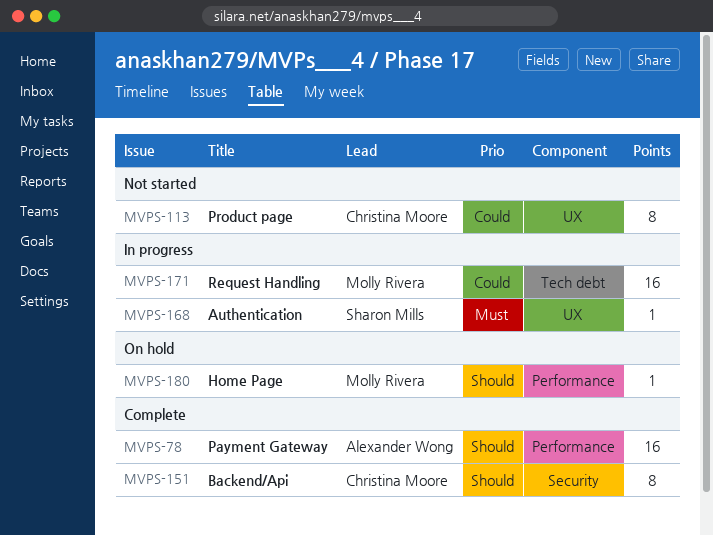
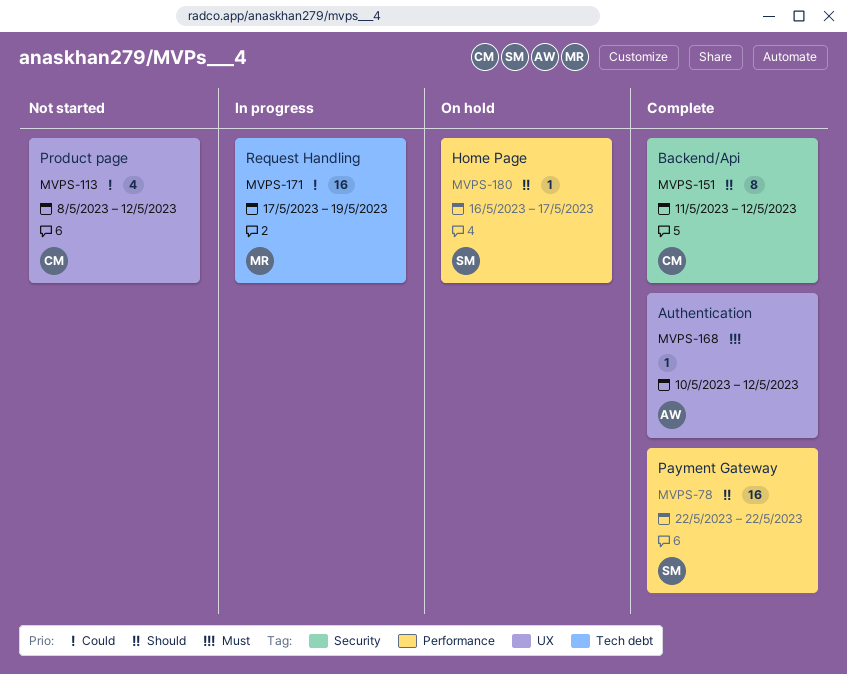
MVPS-78, owner: Alexander Wong -> Sharon Mills
MVPS-113, estimate: 8 -> 4
MVPS-168, status: In progress -> Complete
MVPS-168, owner: Sharon Mills -> Alexander Wong
MVPS-180, owner: Molly Rivera -> Sharon Mills

